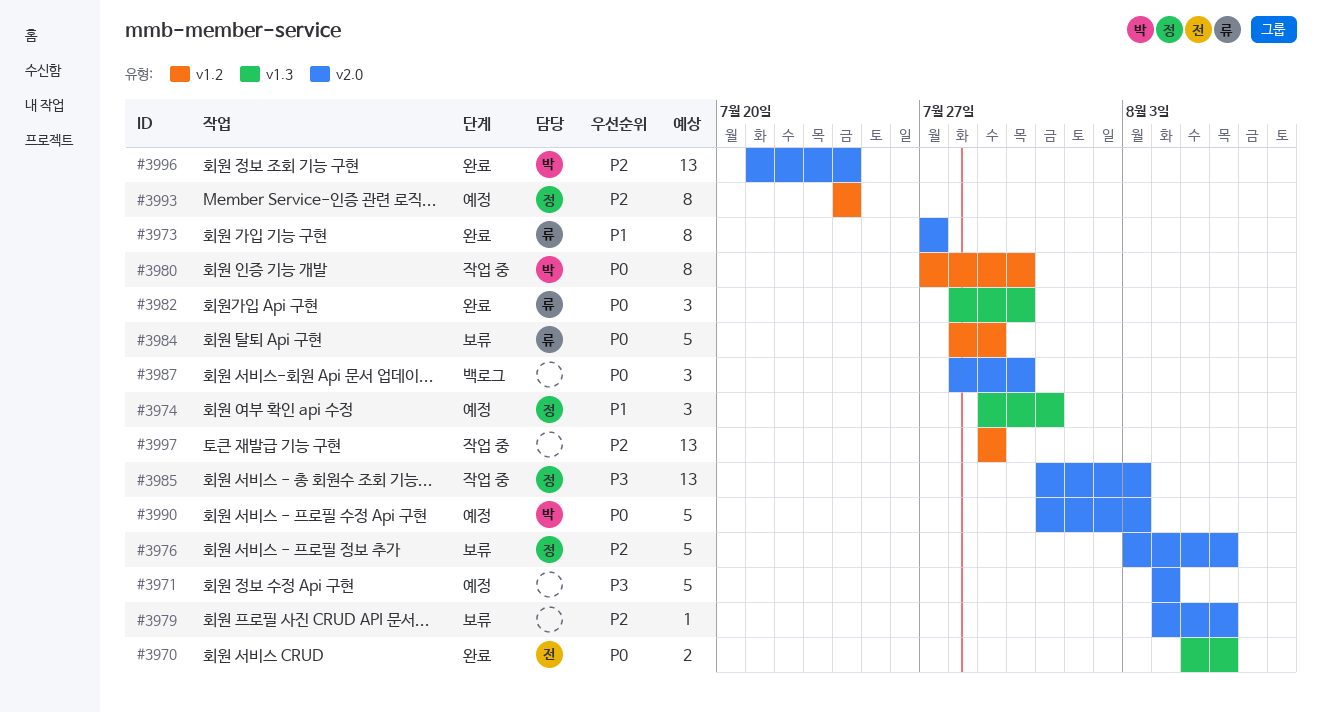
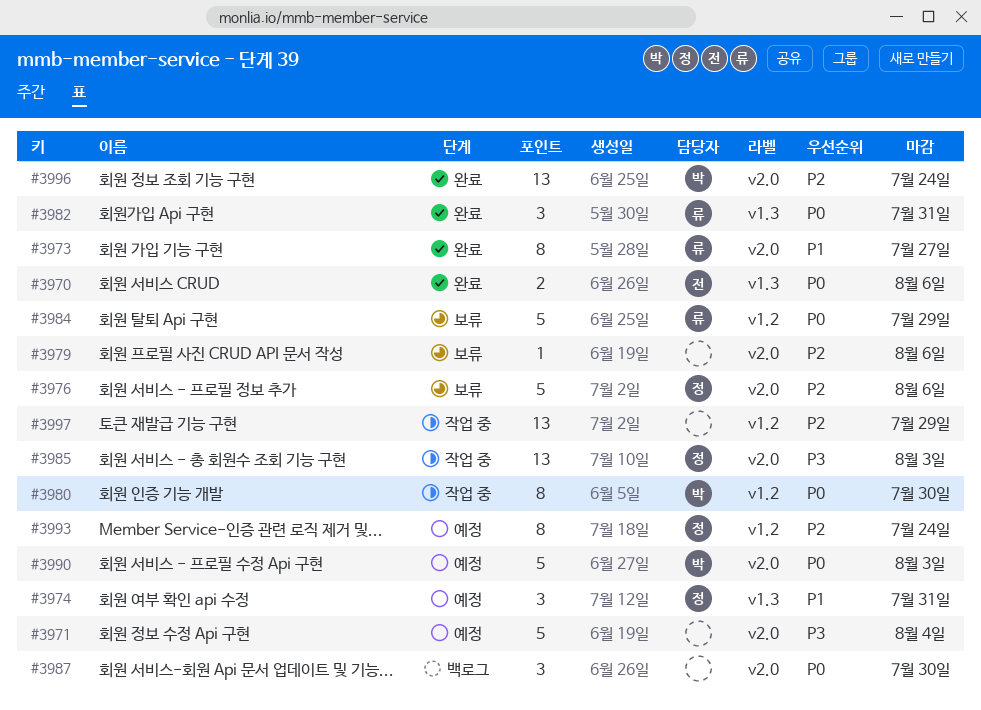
#3982, due: Jul 30 -> Jul 31

